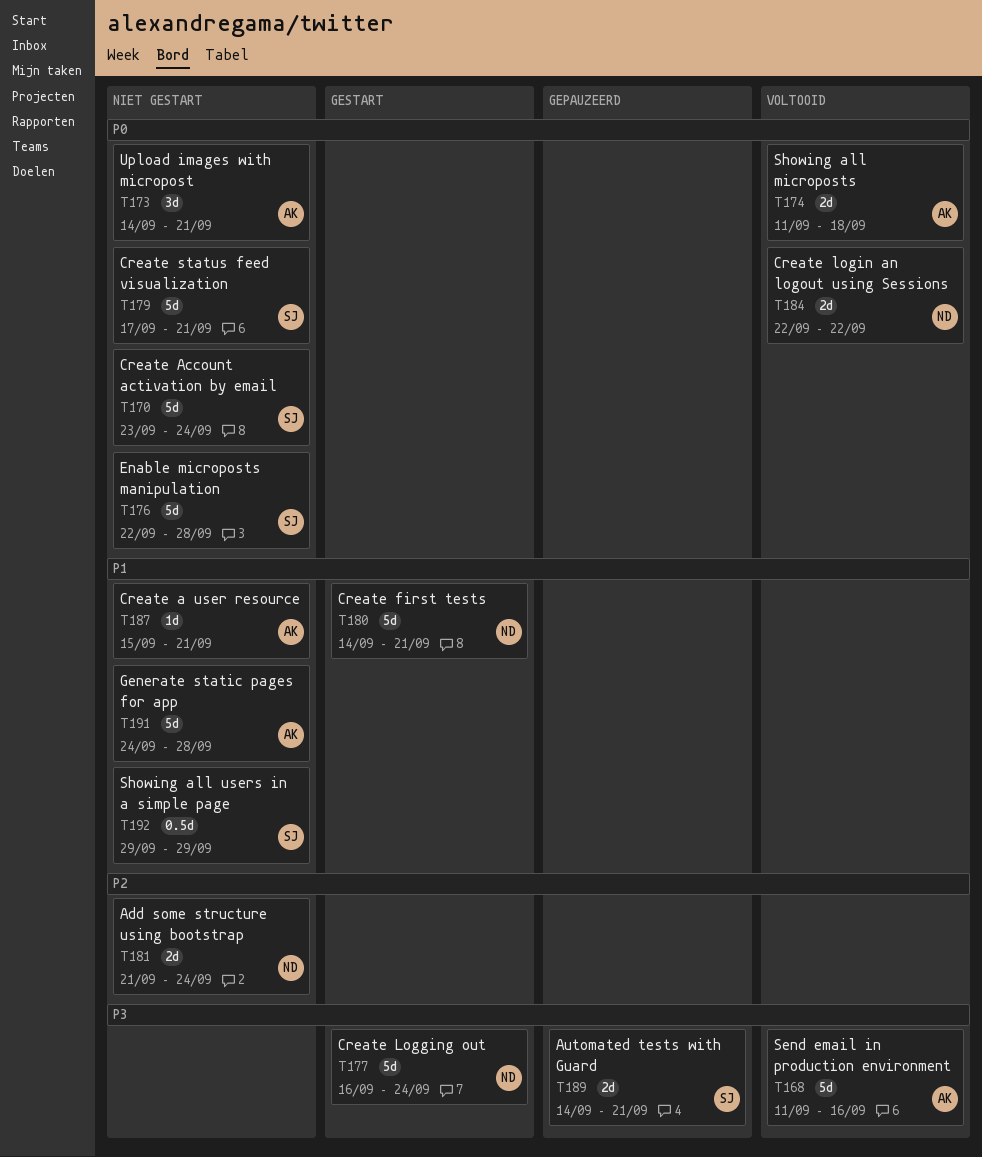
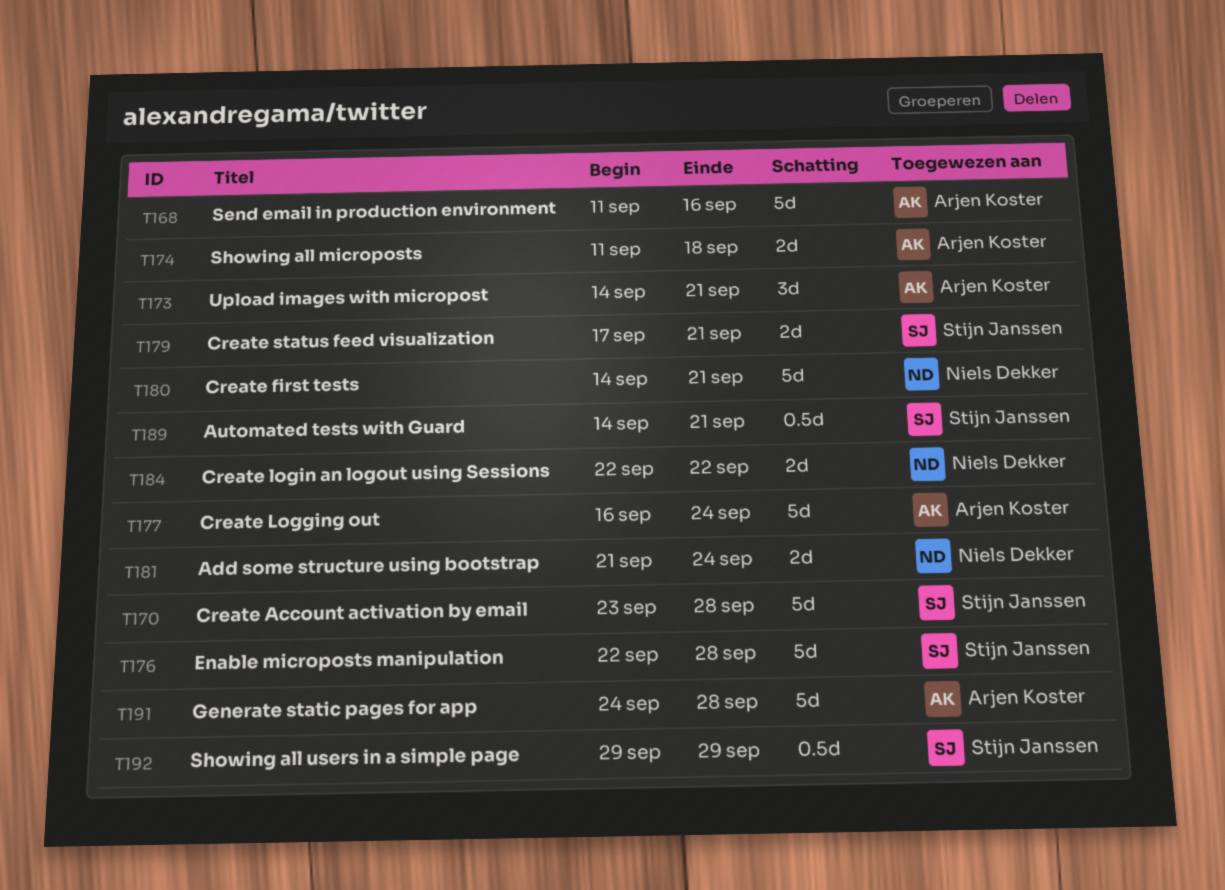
T170, due: Sep 24 -> Sep 28
T177, owner: Niels Dekker -> Arjen Koster
T179, estimate: 5d -> 2d
T187: present -> none
T189, estimate: 2d -> 0.5d

